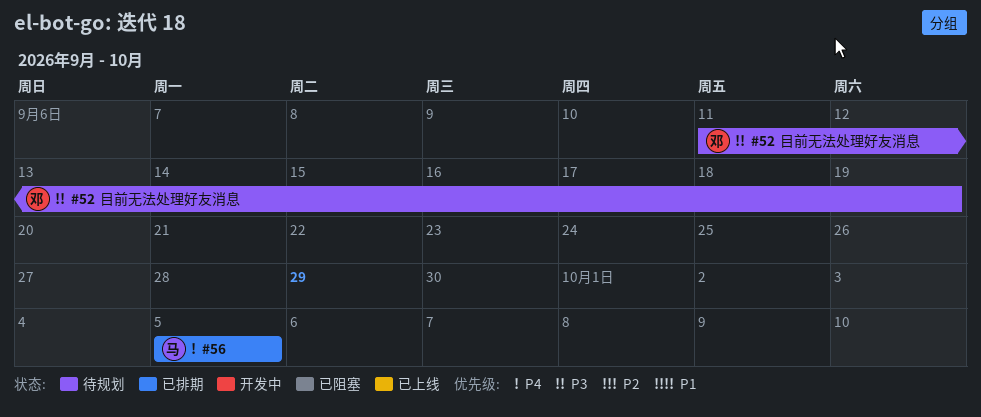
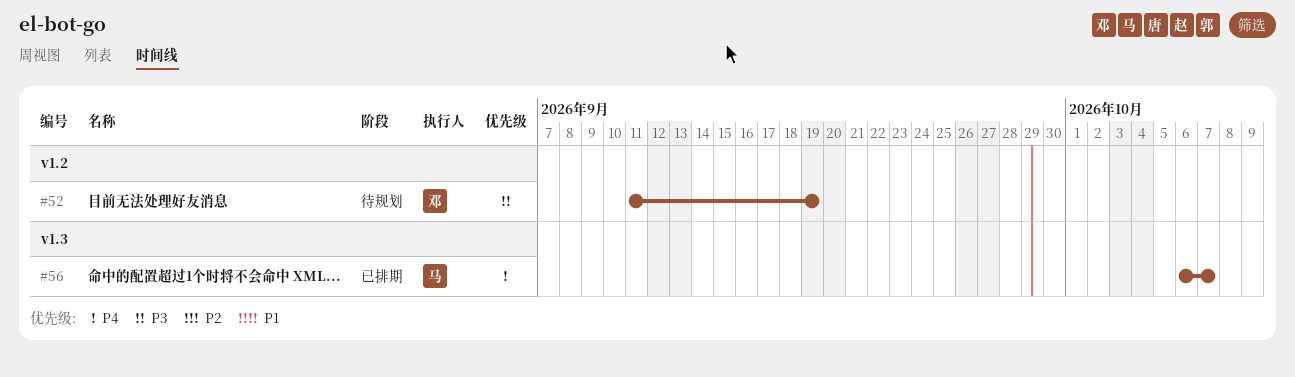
#56, start: Oct 5 -> Oct 6
#56, due: Oct 5 -> Oct 7

